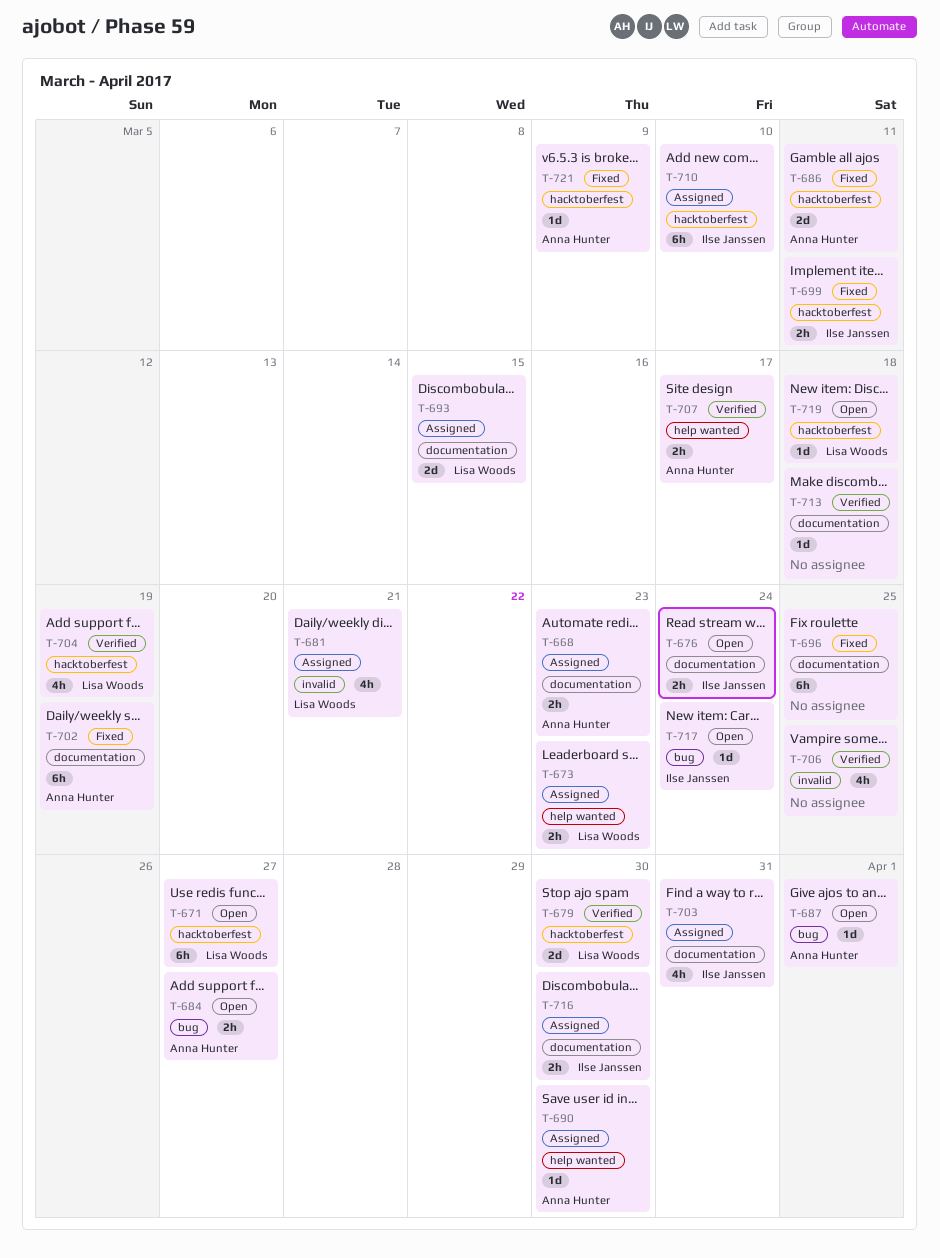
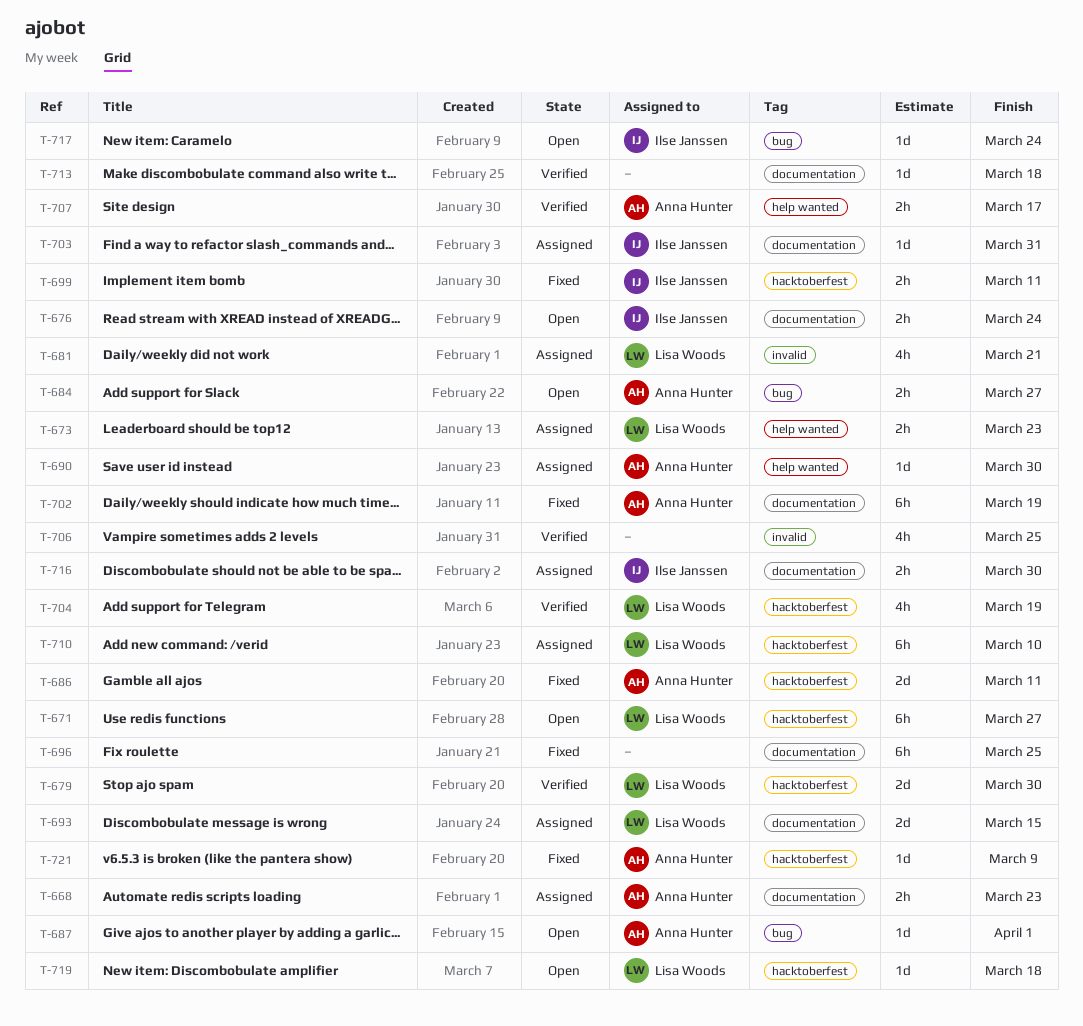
T-703, estimate: 4h -> 1d
T-710, owner: Ilse Janssen -> Lisa Woods

